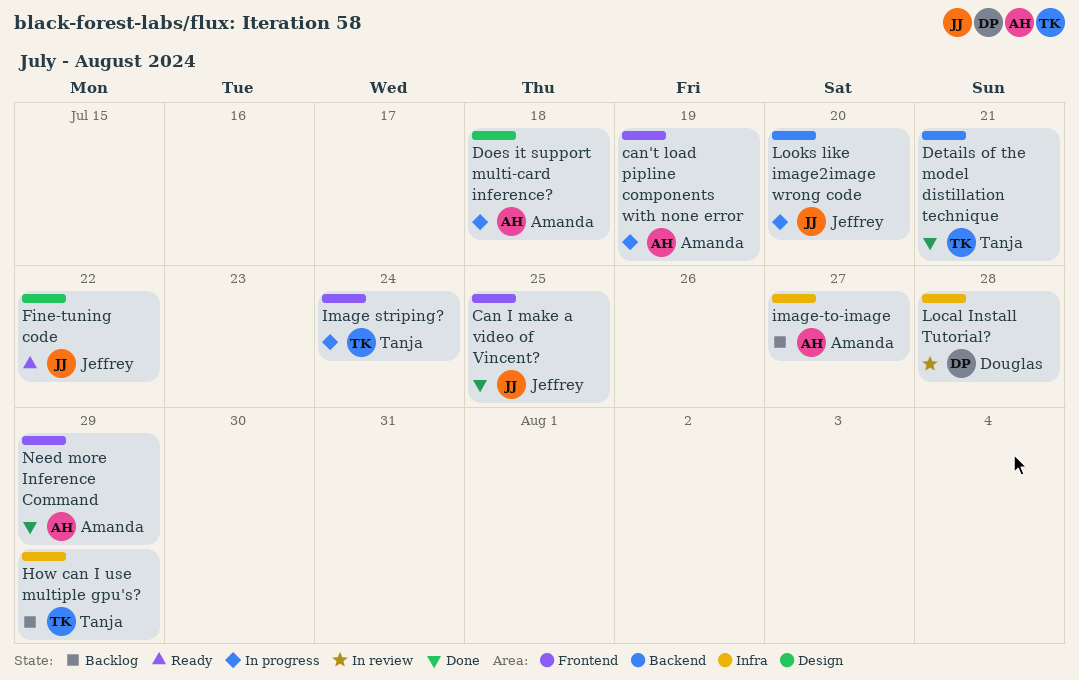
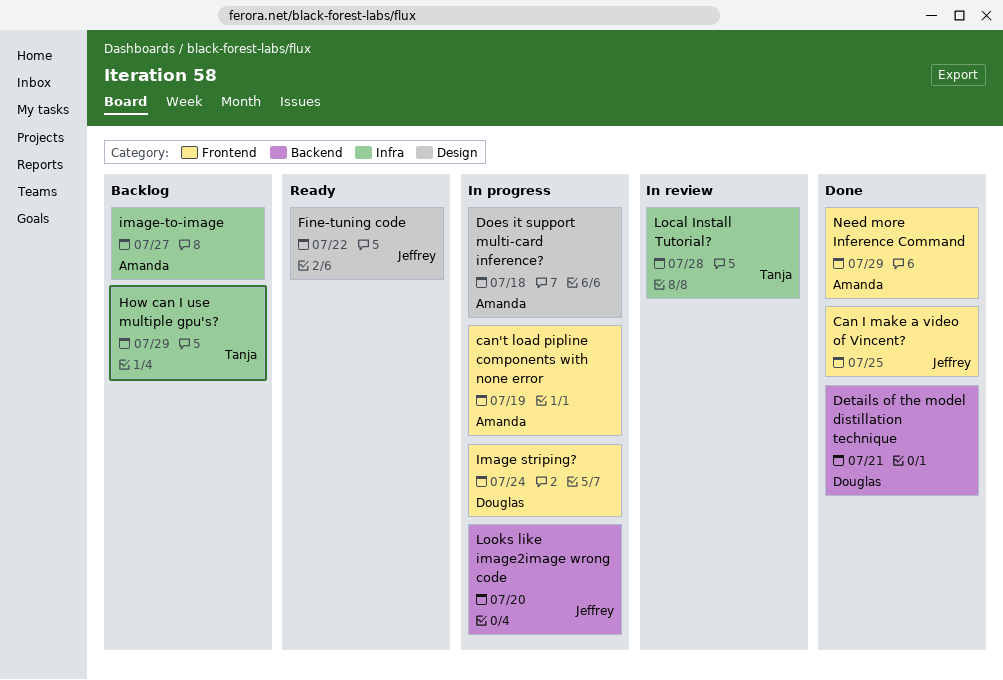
Details of the model distillation technique, owner: Tanja -> Douglas
Image striping?, owner: Tanja -> Douglas
Local Install Tutorial?, owner: Douglas -> Tanja

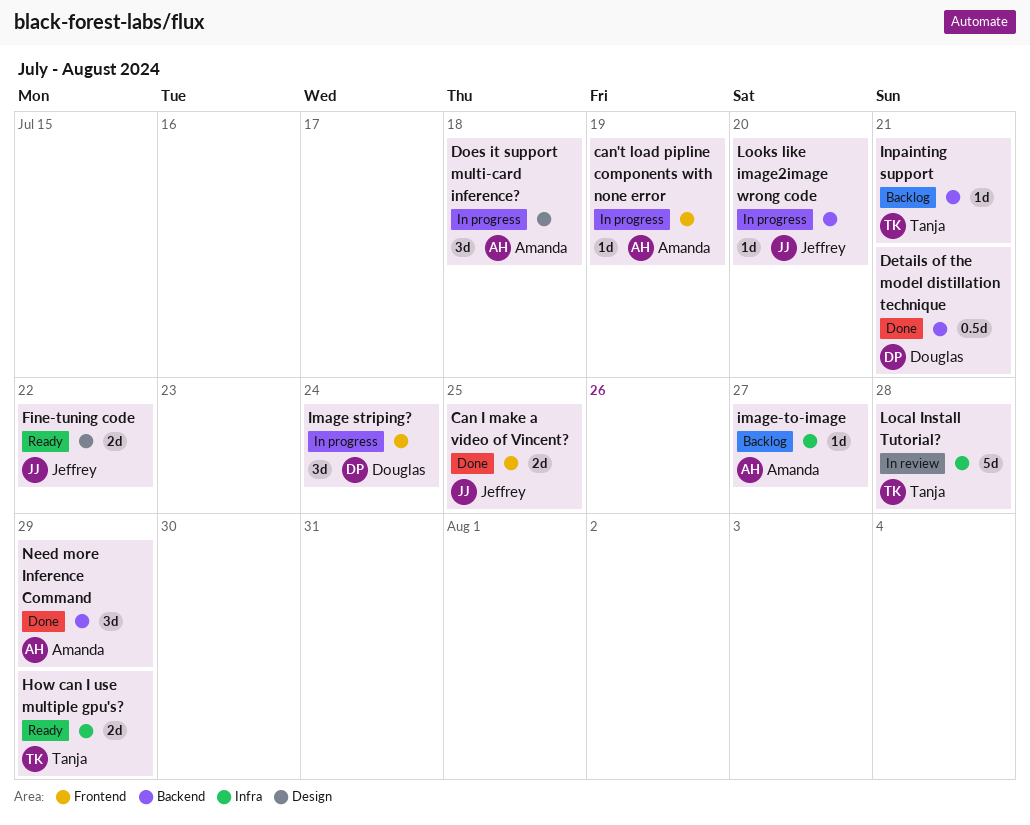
How can I use multiple gpu's?, status: Backlog -> Ready
Inpainting support: none -> present
Need more Inference Command, label: Frontend -> Backend

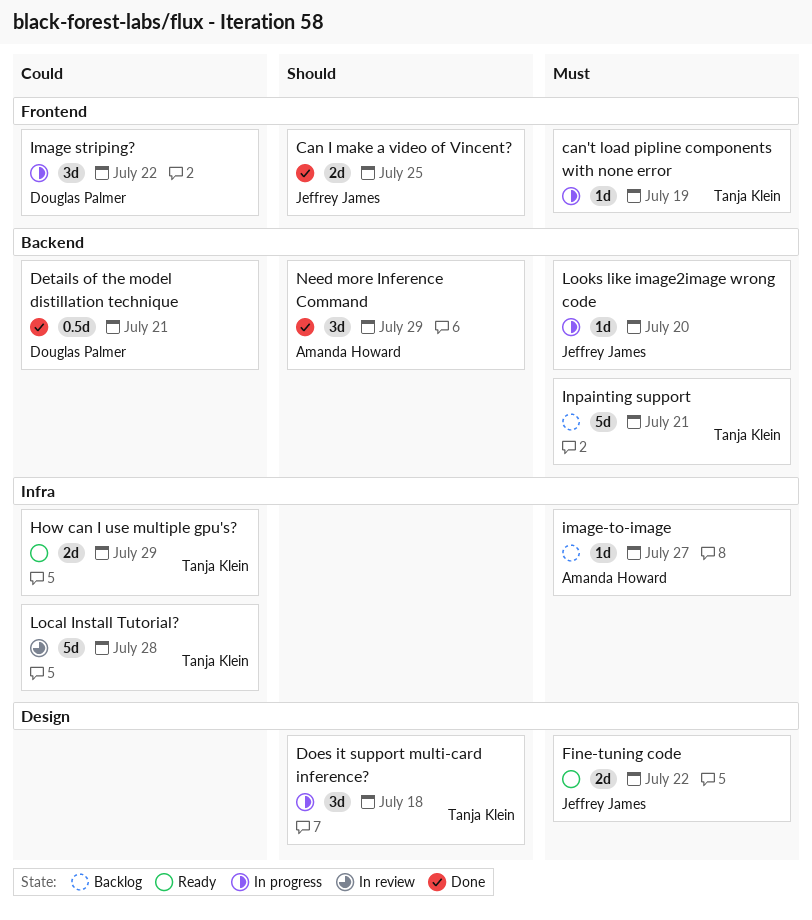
can't load pipline components with none error, owner: Amanda Howard -> Tanja Klein
Does it support multi-card inference?, owner: Amanda Howard -> Tanja Klein
Image striping?, due: Jul 24 -> Jul 22
Inpainting support, estimate: 1d -> 5d

